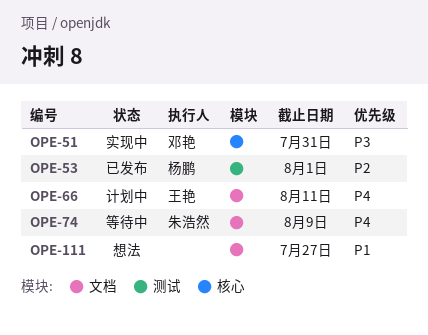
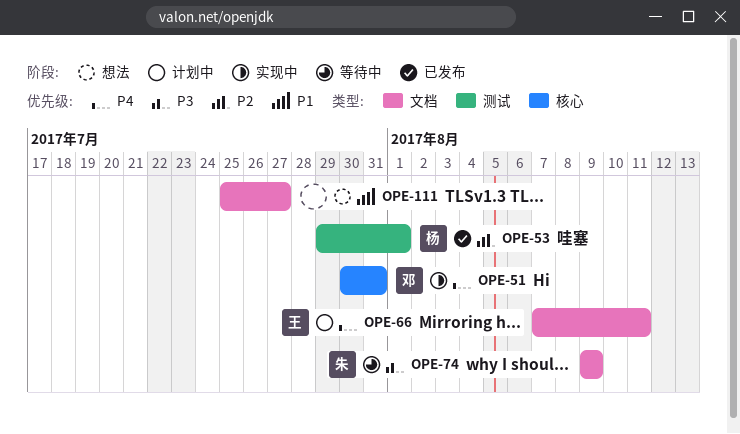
OPE-51, priority: P3 -> P4
OPE-74, priority: P4 -> P3

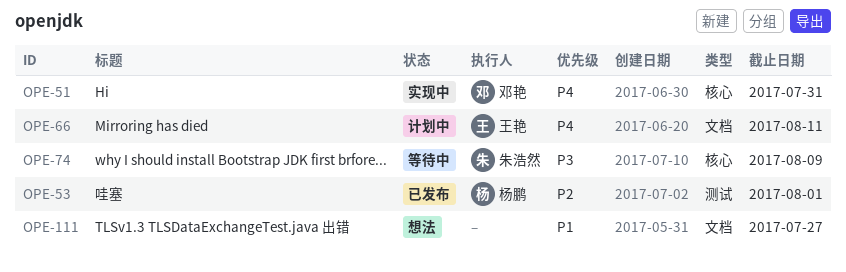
OPE-74, label: 文档 -> 核心

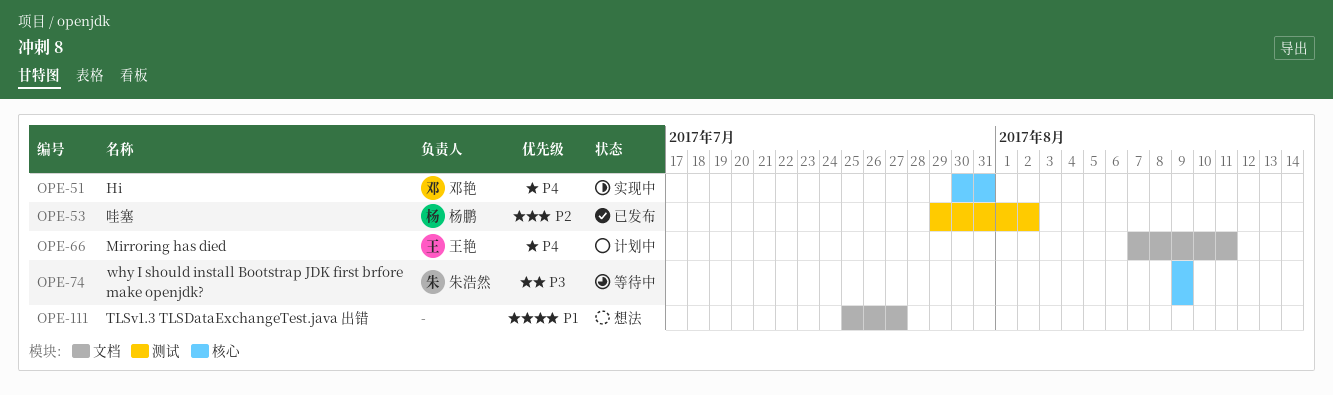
OPE-53, due: Aug 1 -> Aug 2

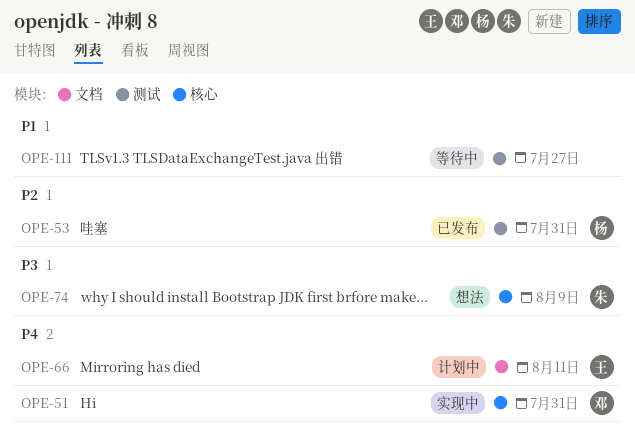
OPE-53, due: Aug 2 -> Jul 31
OPE-74, status: 等待中 -> 想法
OPE-111, status: 想法 -> 等待中
OPE-111, label: 文档 -> 测试

